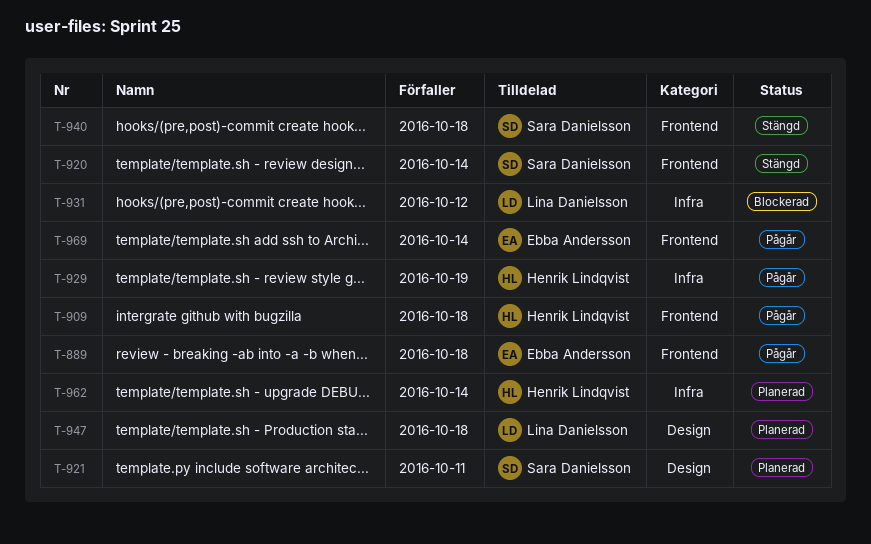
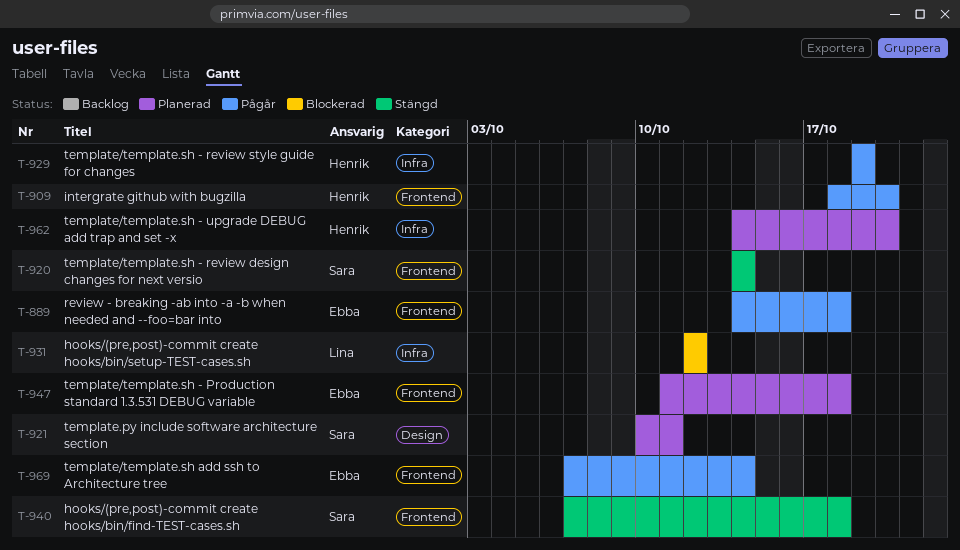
T-909, due: Oct 18 -> Oct 20
T-947, owner: Lina Danielsson -> Ebba Andersson
T-947, label: Design -> Frontend
T-962, due: Oct 14 -> Oct 20

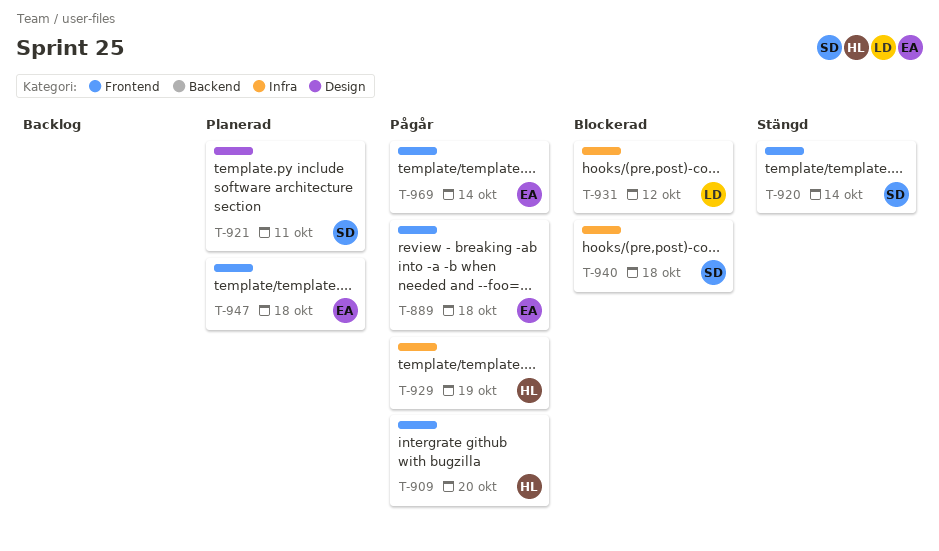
T-940, status: Stängd -> Blockerad
T-940, label: Frontend -> Infra
T-962: present -> none

